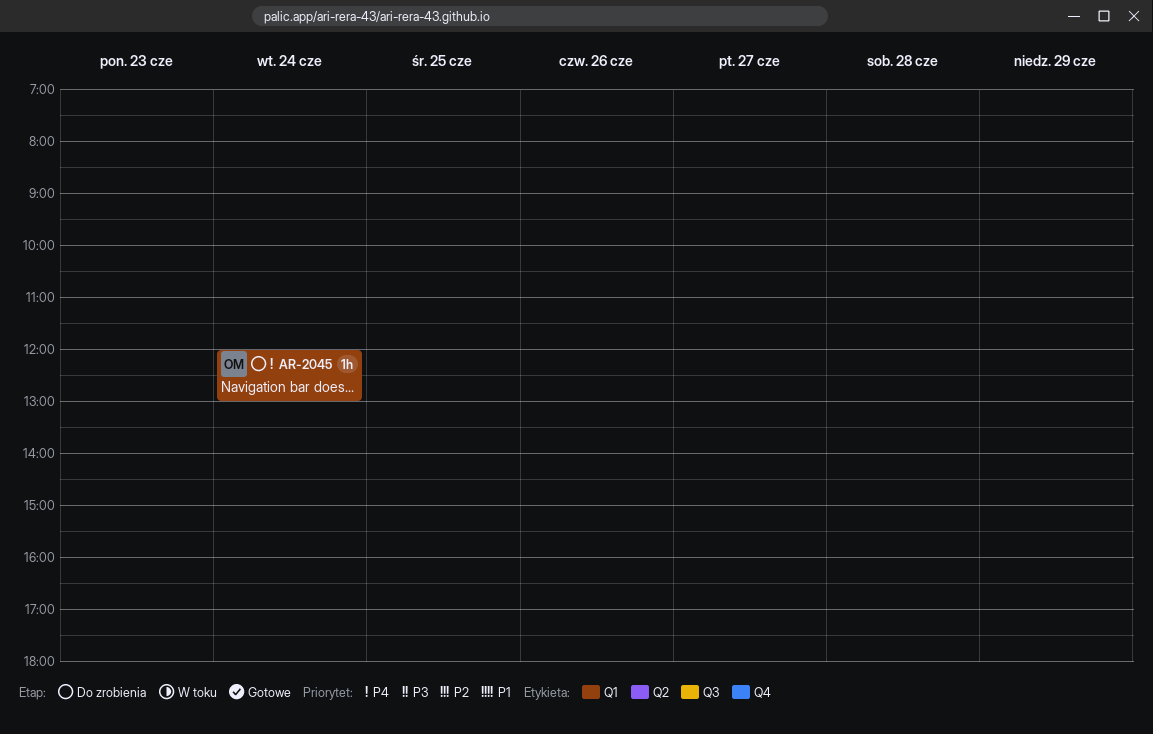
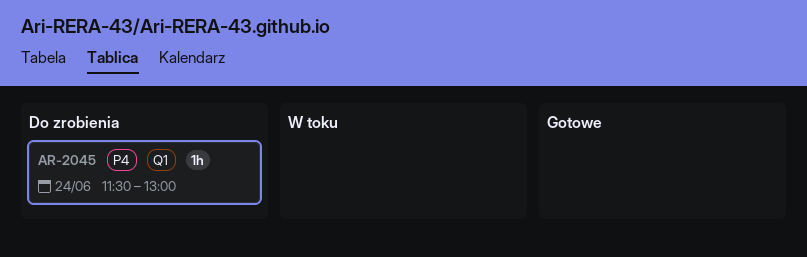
AR-2045, begins: 12:00 -> 11:30

